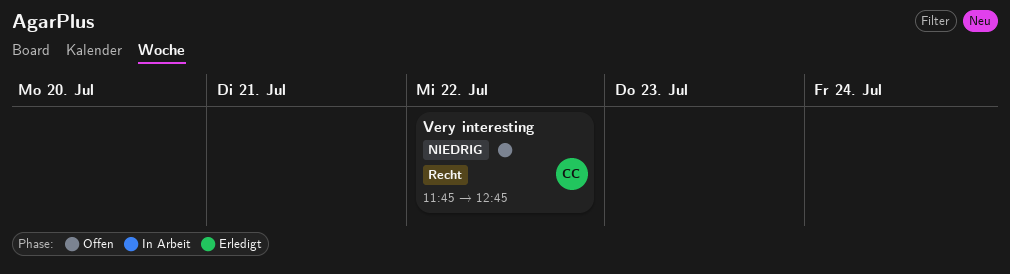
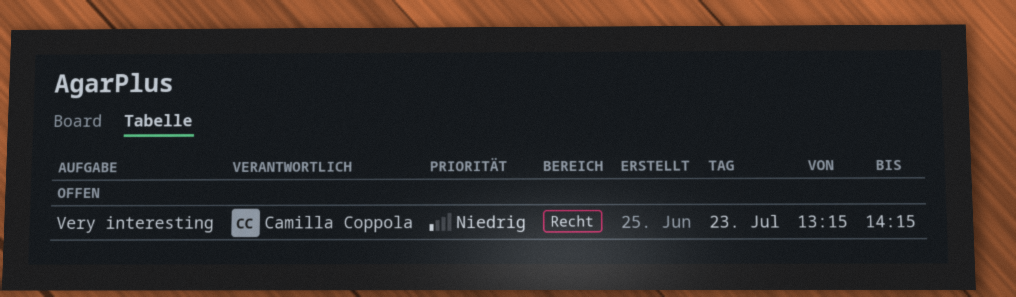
Very interesting, day: Jul 22 -> Jul 23
Very interesting, begins: 11:45 -> 13:15
Very interesting, ends: 12:45 -> 14:15

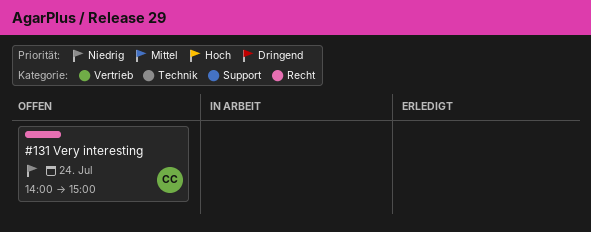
Very interesting, day: Jul 23 -> Jul 24
Very interesting, begins: 13:15 -> 14:00
Very interesting, ends: 14:15 -> 15:00

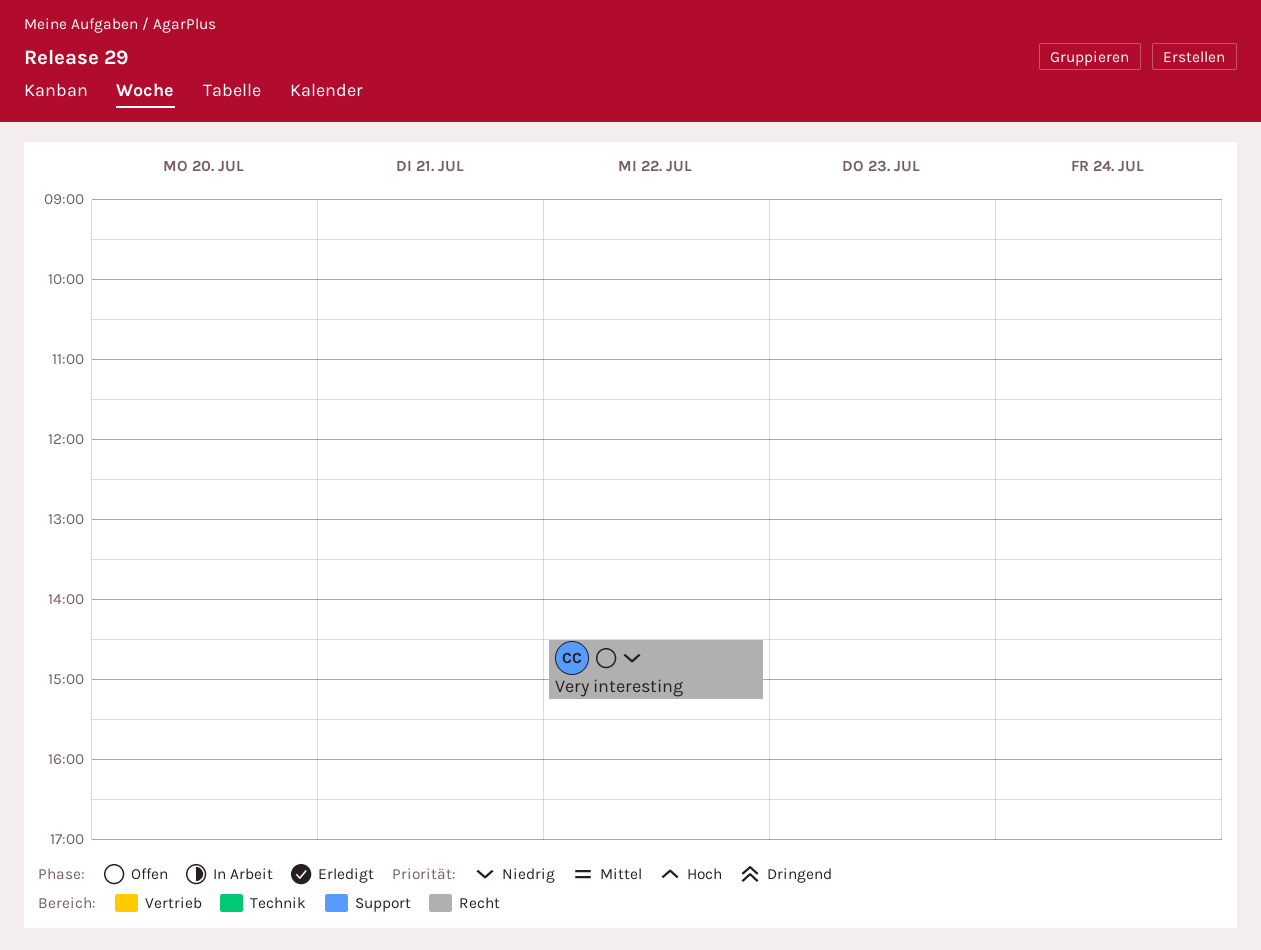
Very interesting, day: Jul 24 -> Jul 22
Very interesting, begins: 14:00 -> 14:30
Very interesting, ends: 15:00 -> 15:15

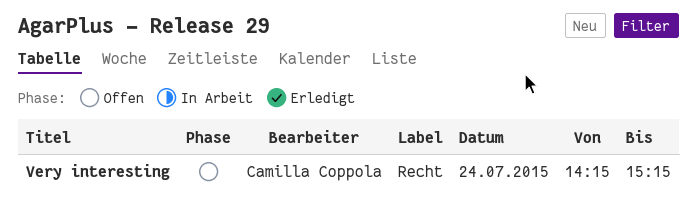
Very interesting, day: Jul 22 -> Jul 24
Very interesting, begins: 14:30 -> 14:15

